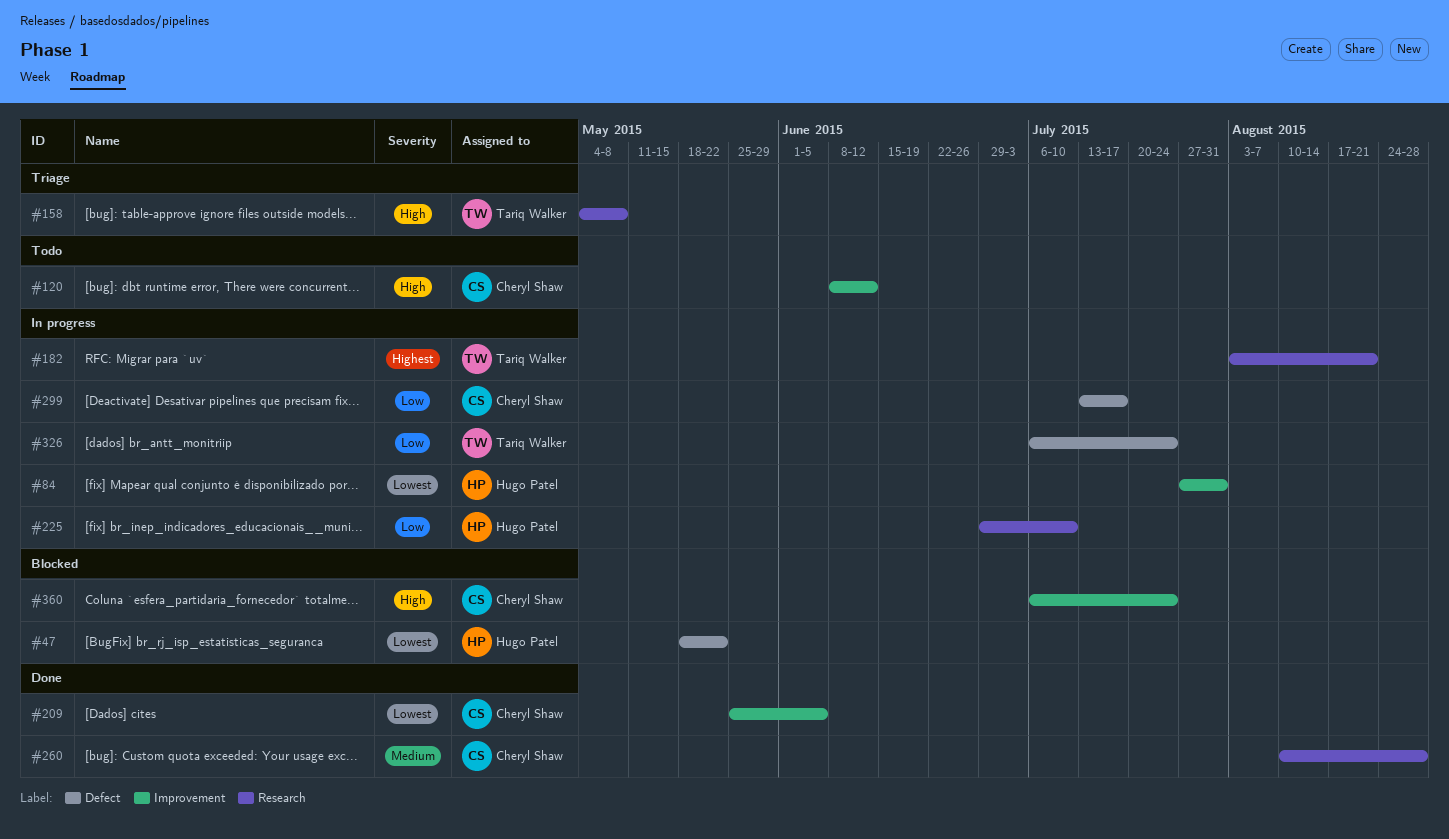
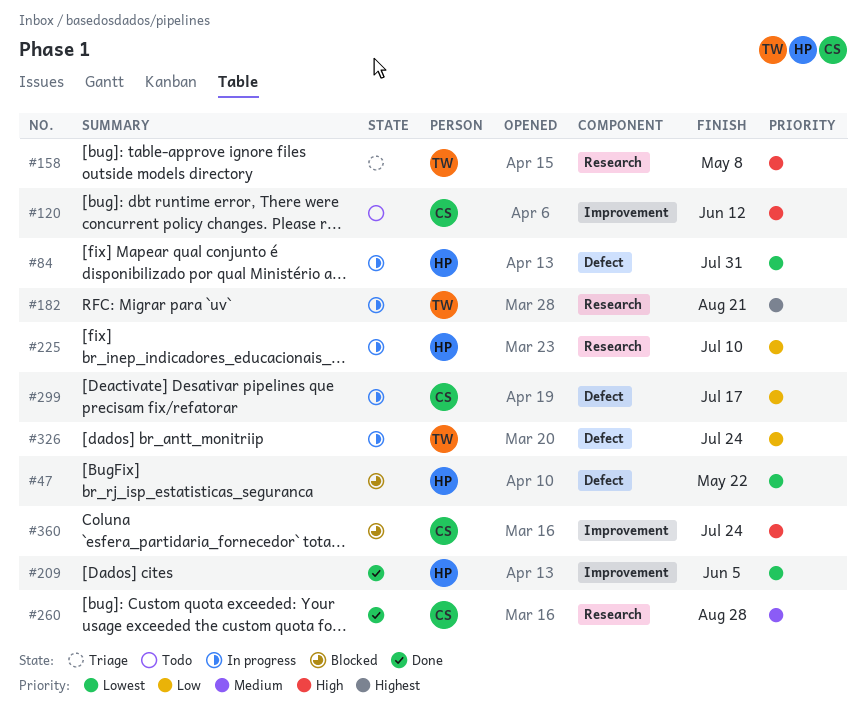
#84, label: Improvement -> Defect
#209, owner: Cheryl Shaw -> Hugo Patel

